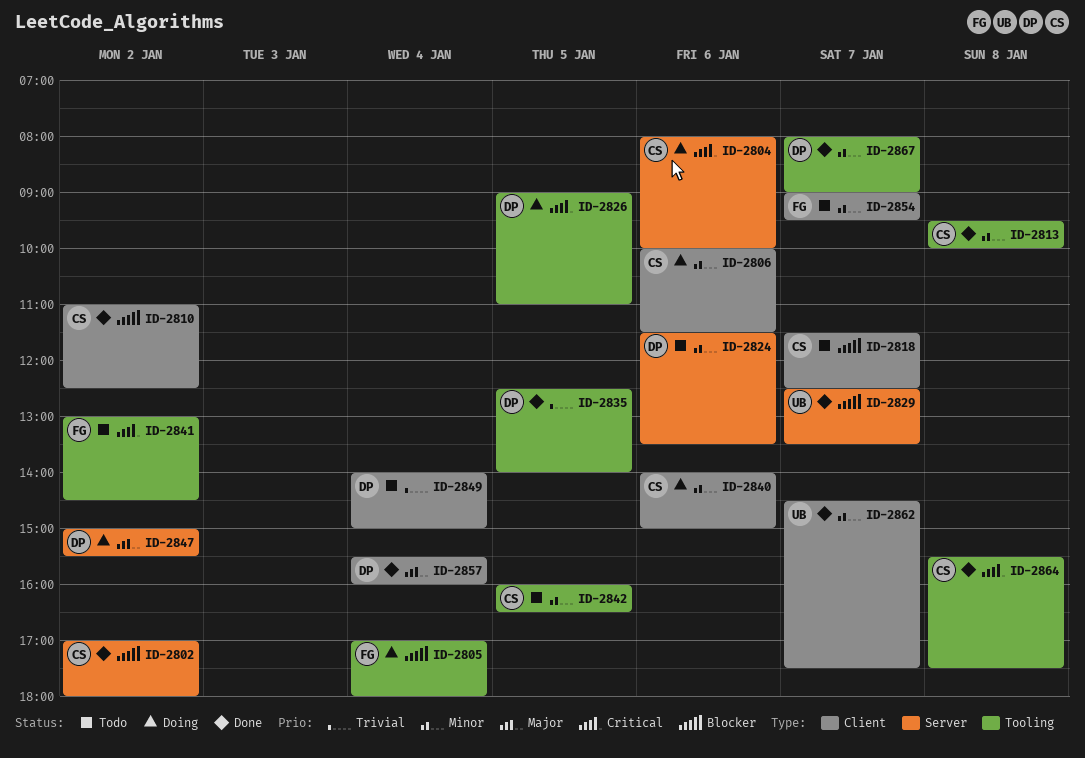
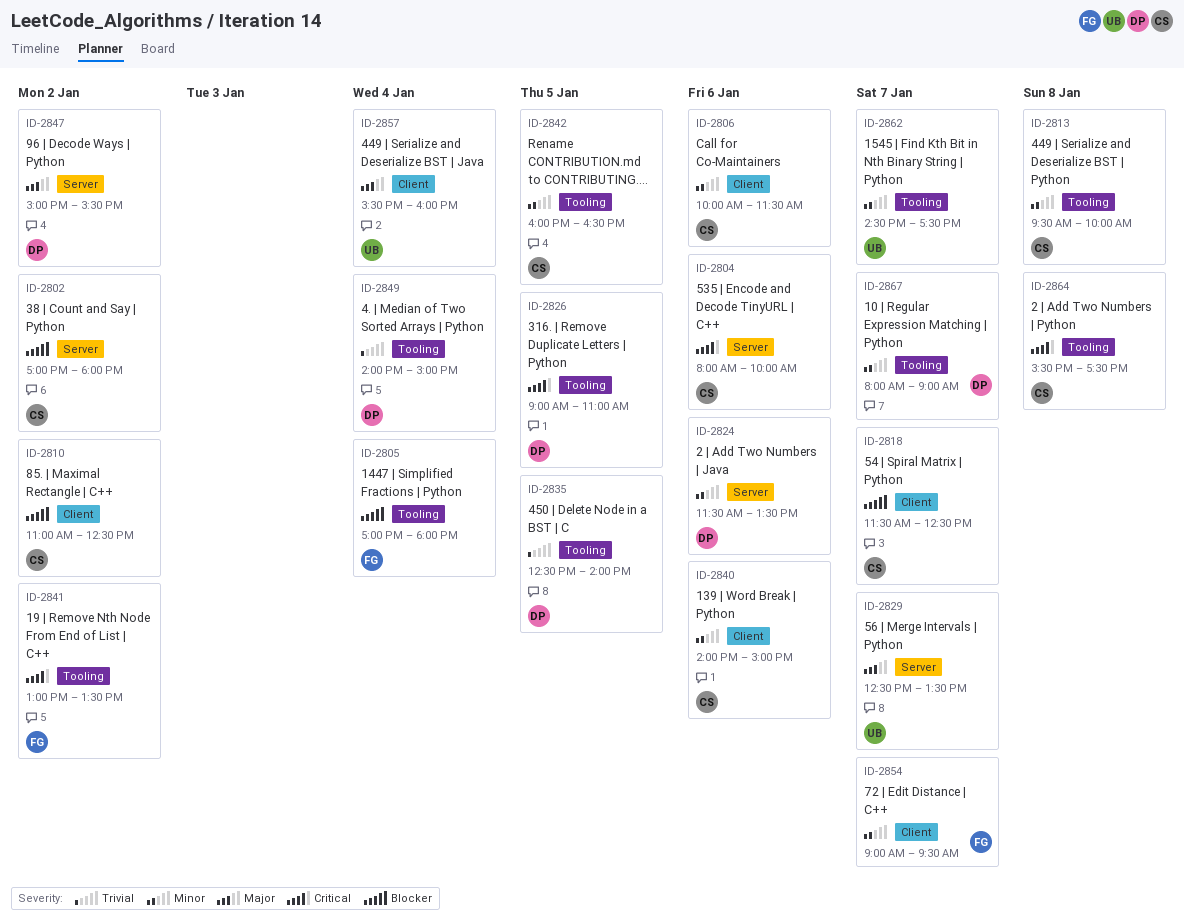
ID-2829, priority: Blocker -> Major
ID-2841, ends: 14:30 -> 13:30
ID-2849, label: Client -> Tooling
ID-2857, owner: DP -> UB
ID-2862, label: Client -> Tooling

